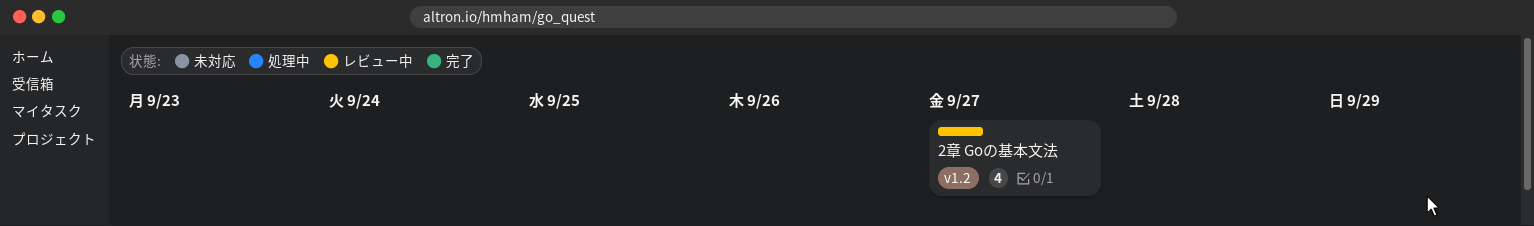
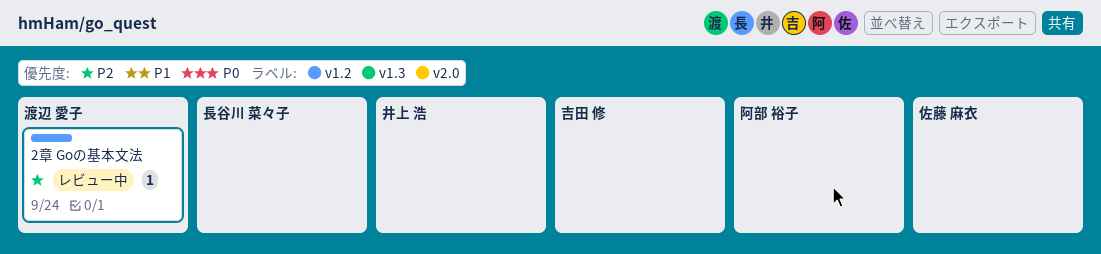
2章 Goの基本文法, estimate: 4 -> 1
2章 Goの基本文法, due: Sep 27 -> Sep 24

